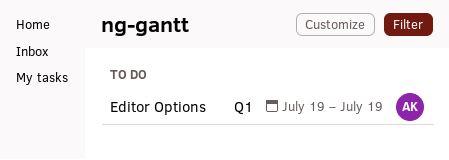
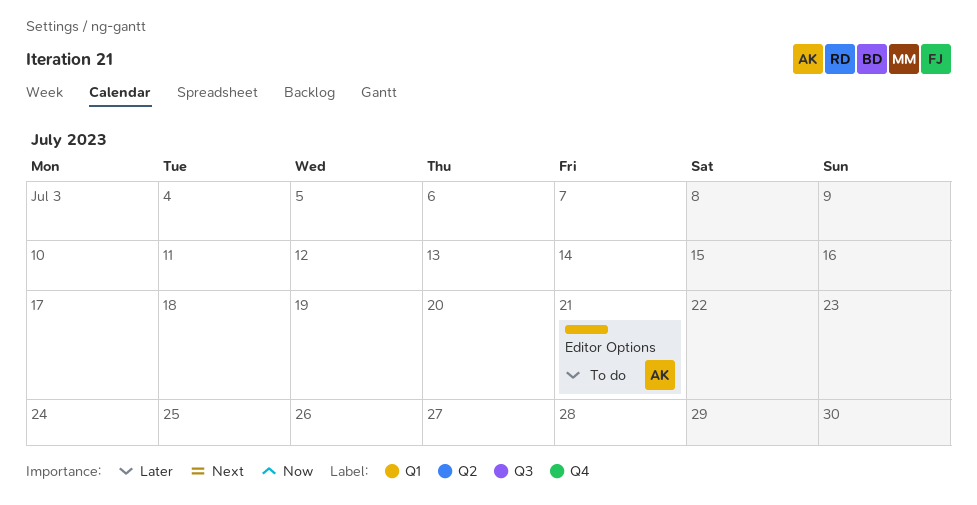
Editor Options, due: Jul 19 -> Jul 21

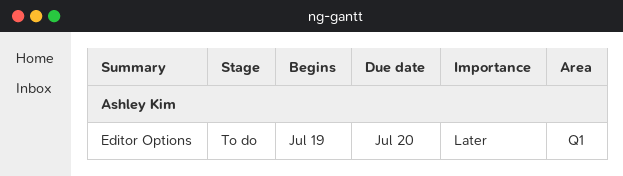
Editor Options, due: Jul 21 -> Jul 20

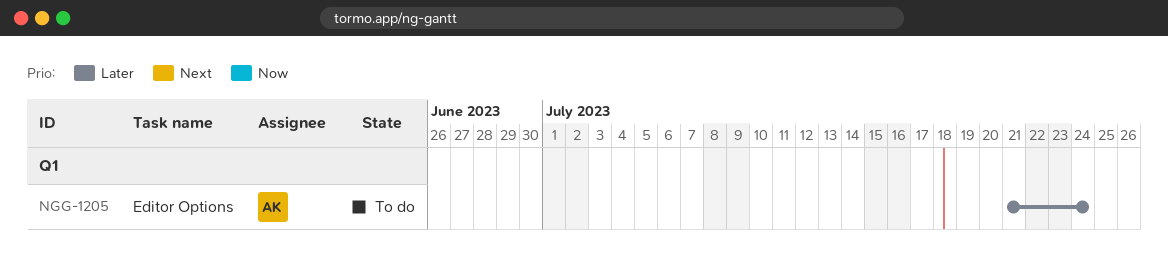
Editor Options, start: Jul 19 -> Jul 21
Editor Options, due: Jul 20 -> Jul 24

